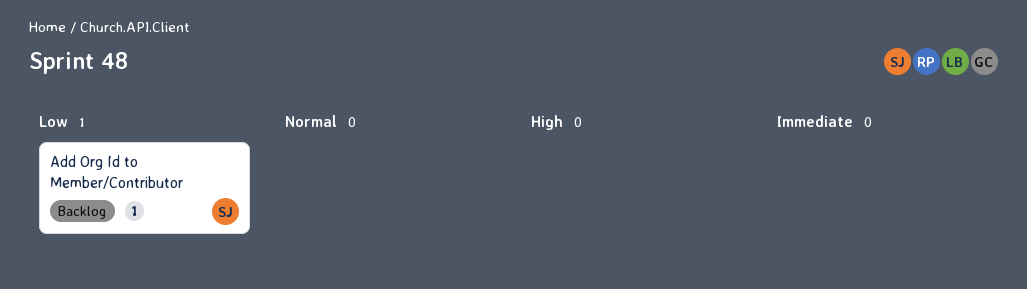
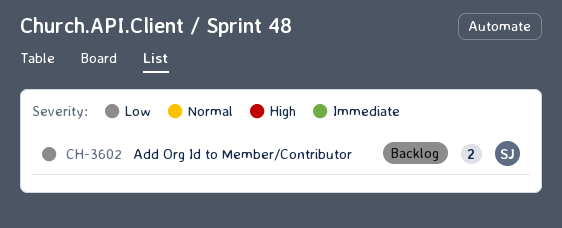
Add Org Id to Member/Contributor, estimate: 1 -> 2

